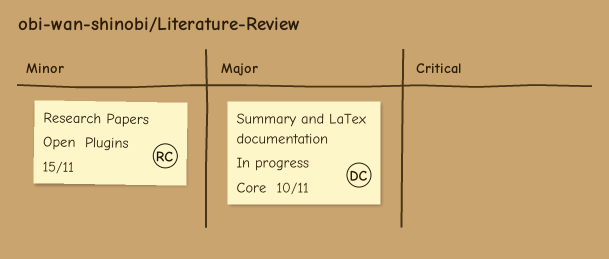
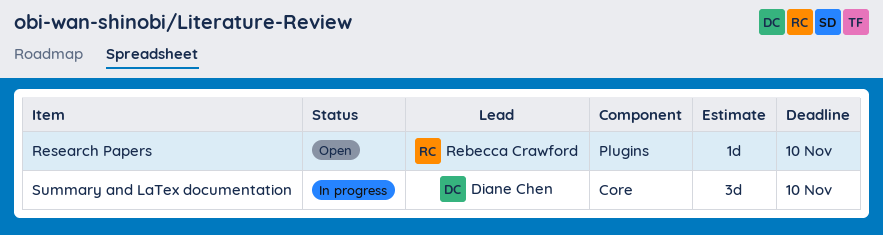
Research Papers, due: Nov 15 -> Nov 10

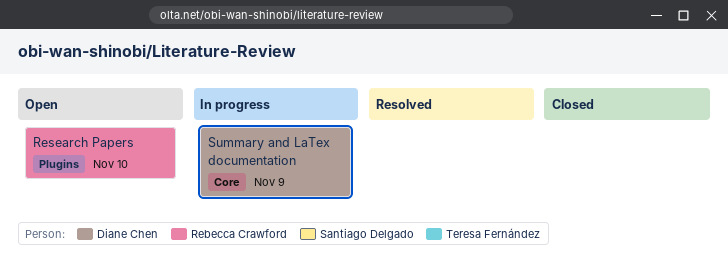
Summary and LaTex documentation, due: Nov 10 -> Nov 9

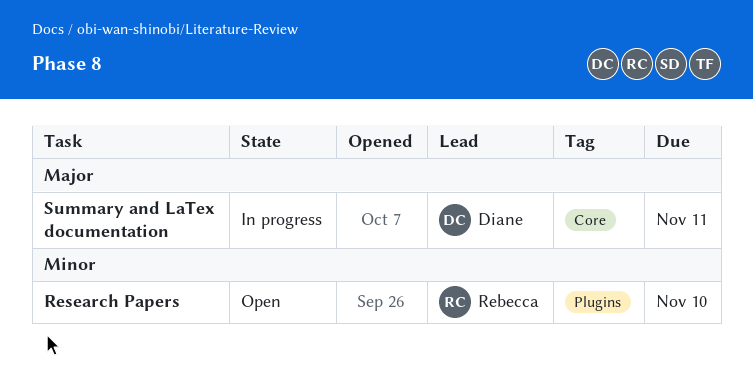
Summary and LaTex documentation, due: Nov 9 -> Nov 11

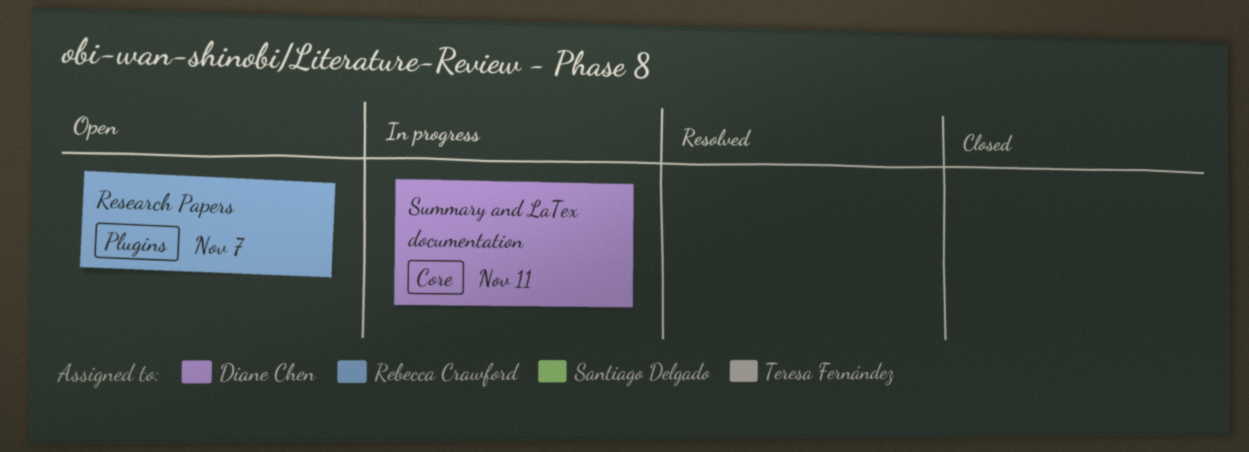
Research Papers, due: Nov 10 -> Nov 7

